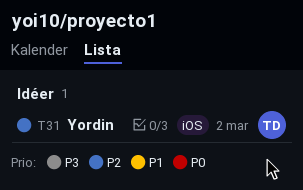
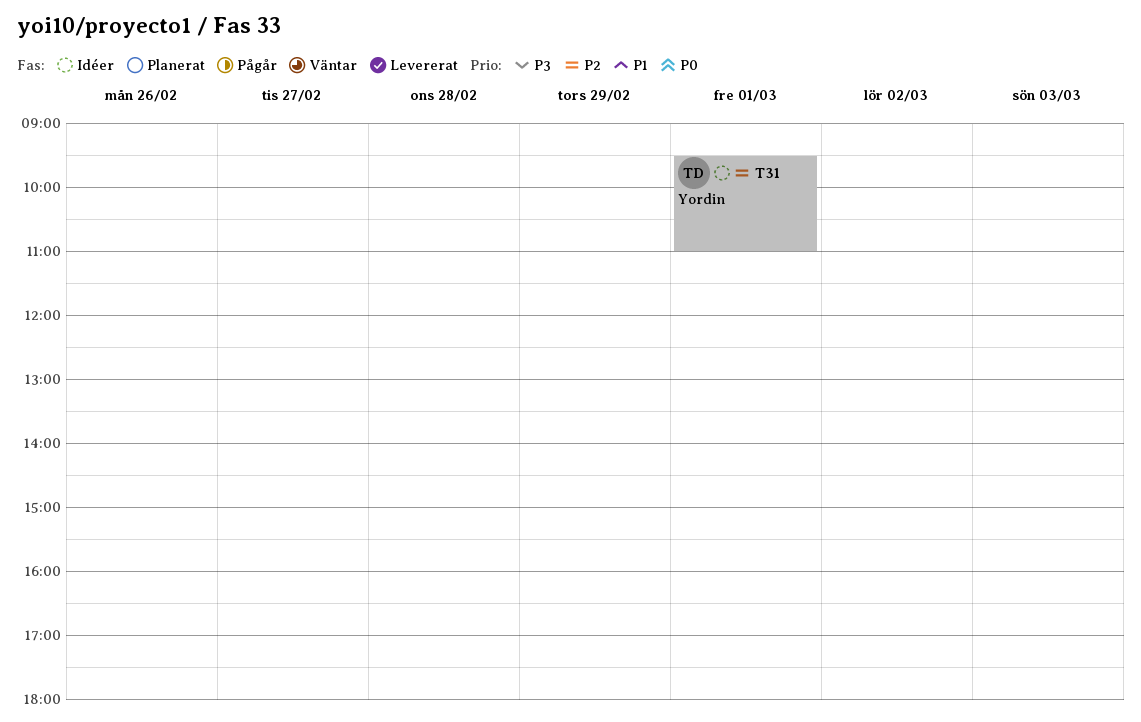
T31, day: Mar 2 -> Mar 1

